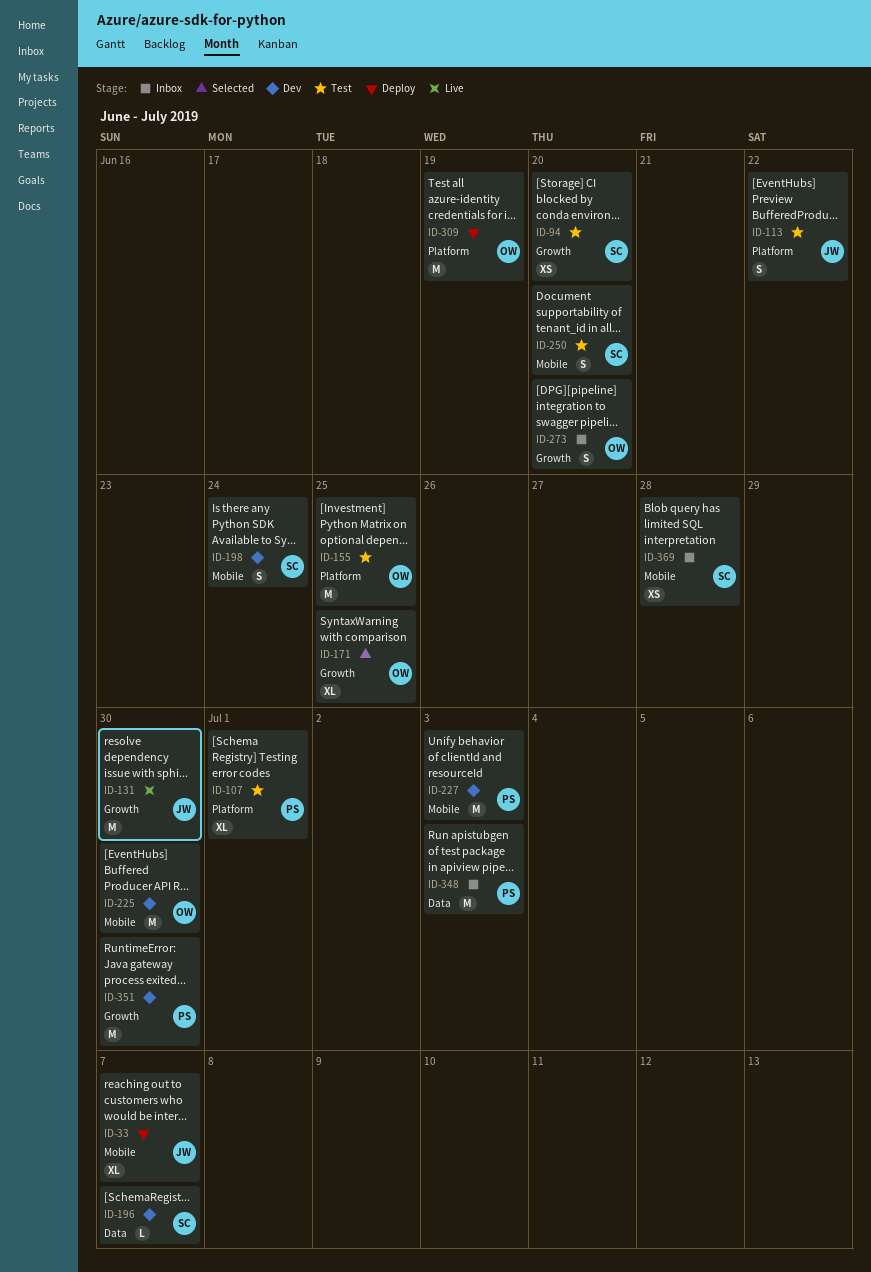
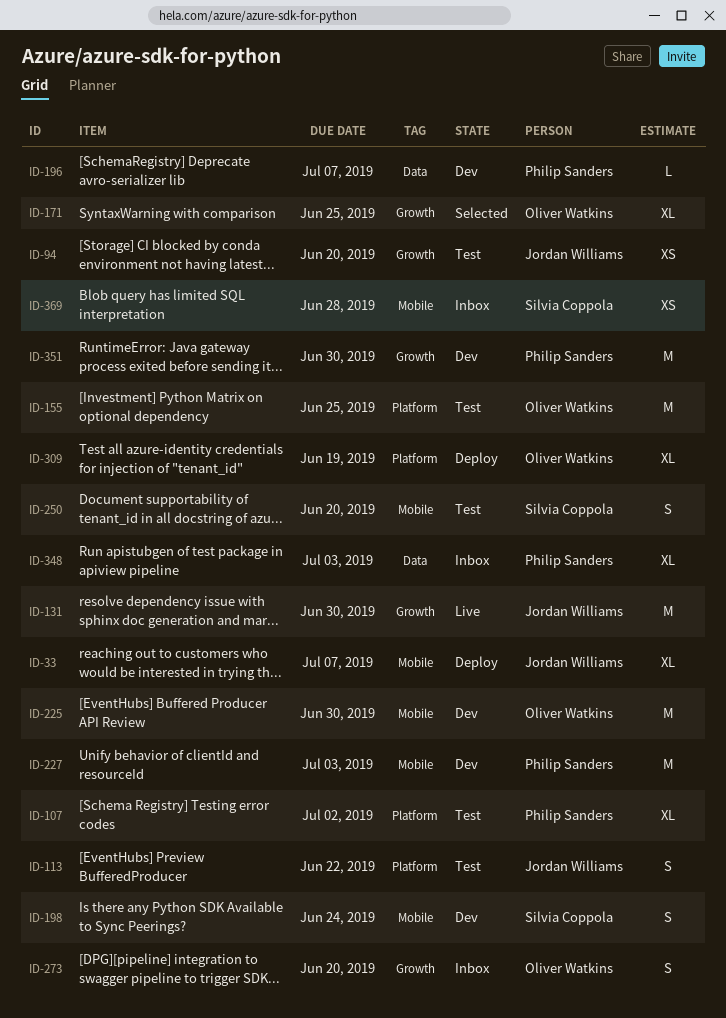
ID-94, owner: Silvia Coppola -> Jordan Williams
ID-107, due: Jul 1 -> Jul 2
ID-196, owner: Silvia Coppola -> Philip Sanders
ID-309, estimate: M -> XL
ID-348, estimate: M -> XL

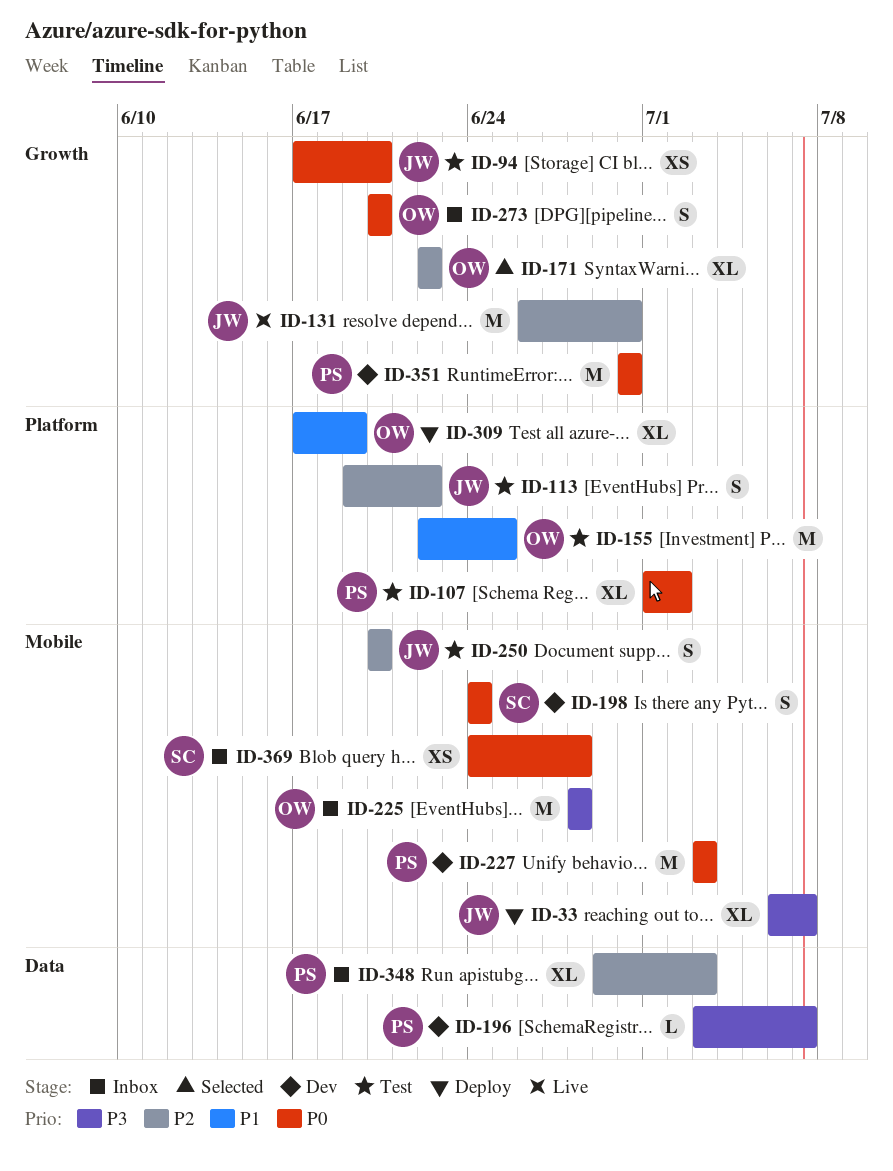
ID-171, due: Jun 25 -> Jun 22
ID-225, status: Dev -> Inbox
ID-225, due: Jun 30 -> Jun 28
ID-250, owner: Silvia Coppola -> Jordan Williams

